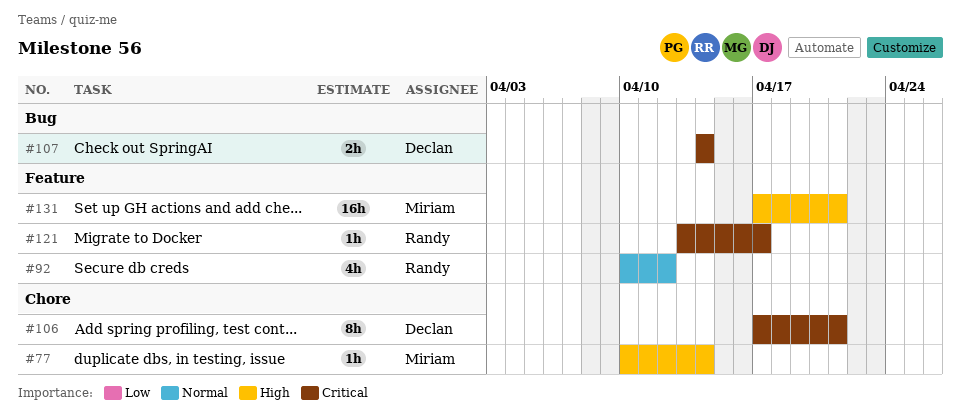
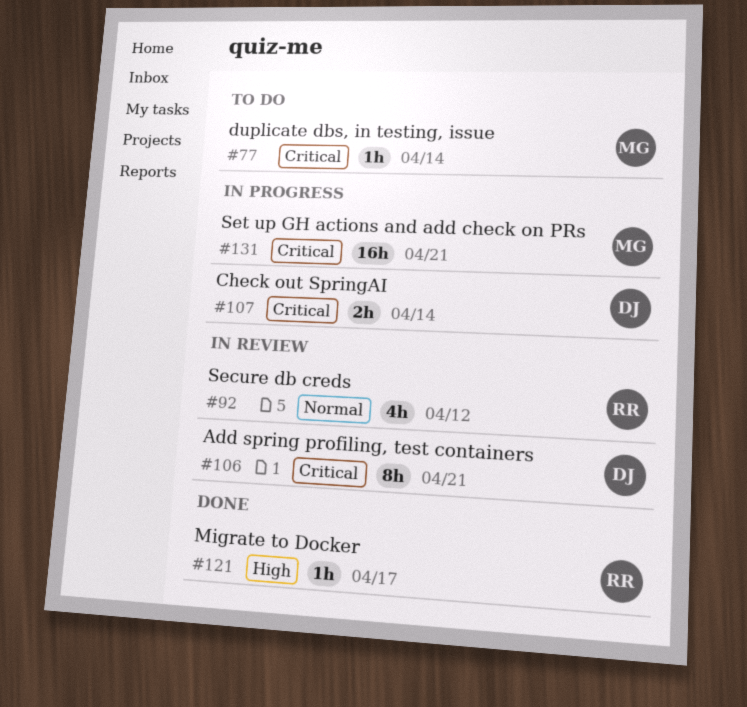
#77, priority: High -> Critical
#121, priority: Critical -> High
#131, priority: High -> Critical

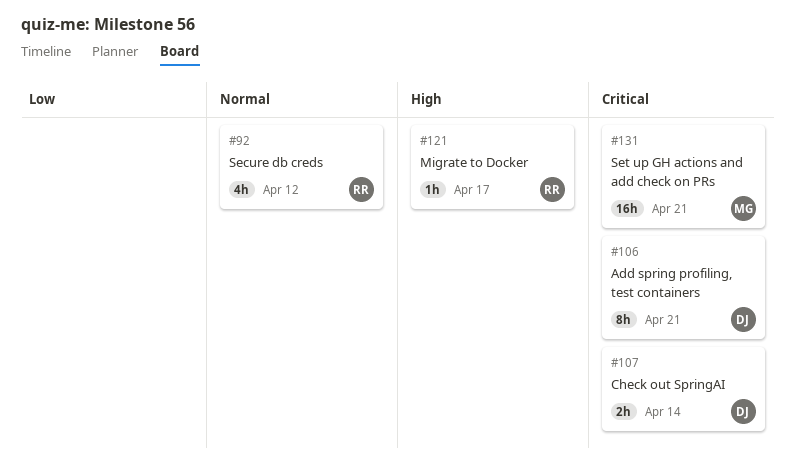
#77: present -> none

